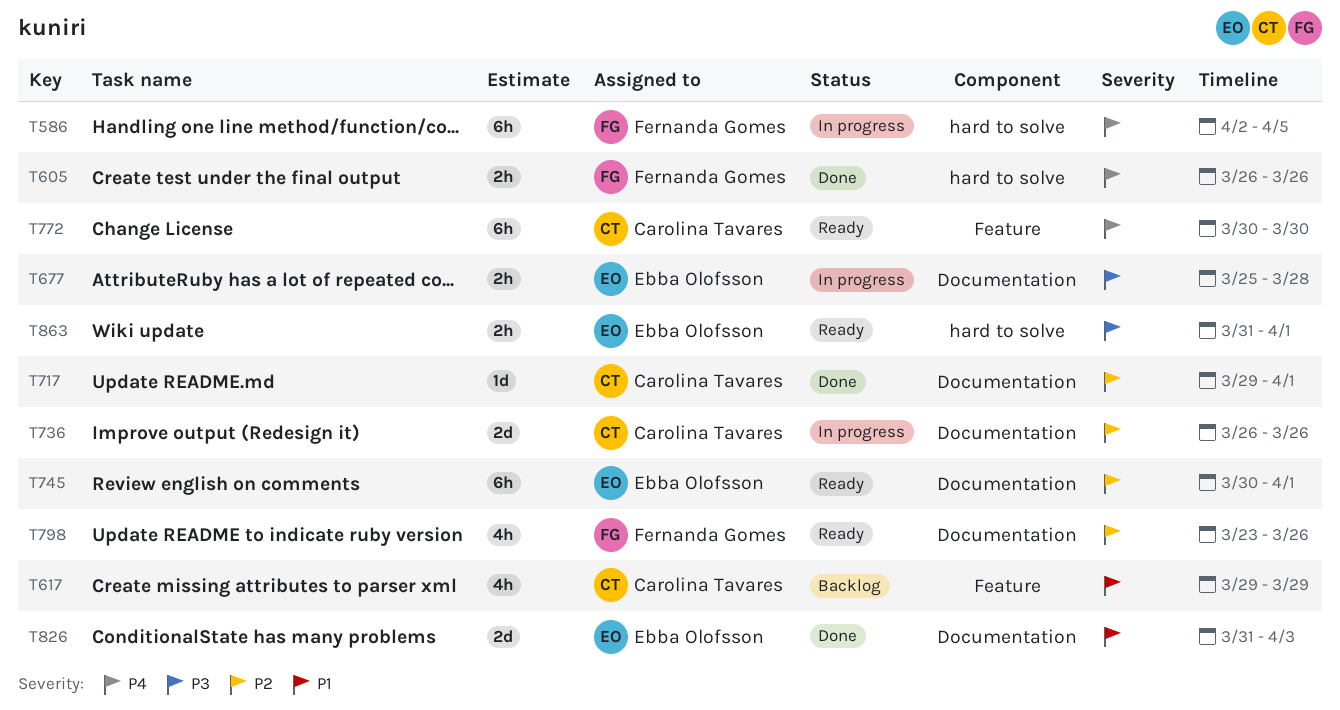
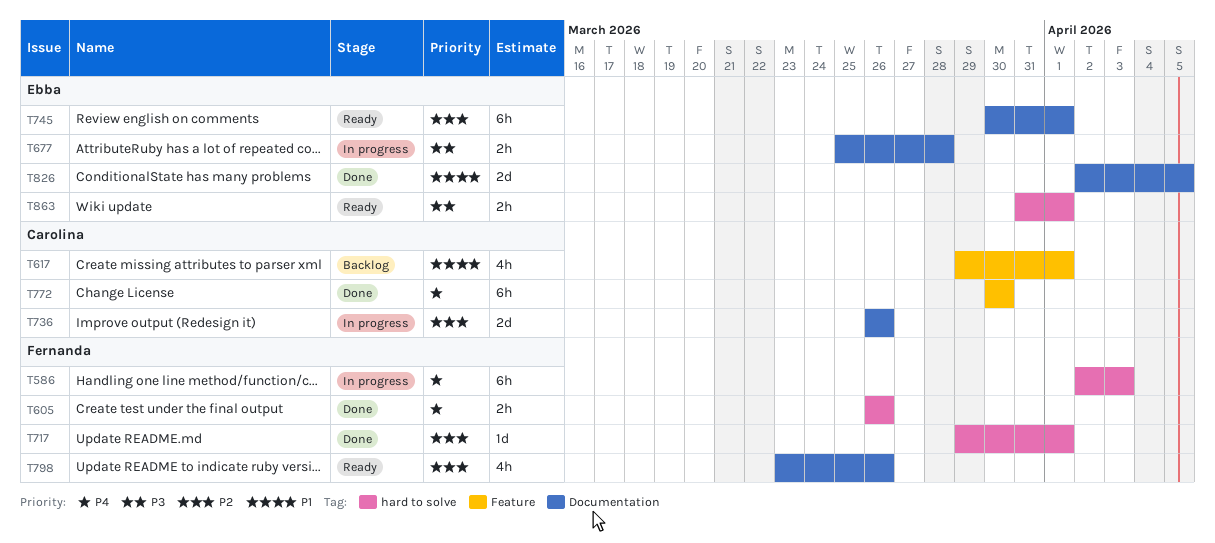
T586, due: Apr 5 -> Apr 3
T617, due: Mar 29 -> Apr 1
T717, owner: Carolina Tavares -> Fernanda Gomes
T717, label: Documentation -> hard to solve
T772, status: Ready -> Done
T826, start: Mar 31 -> Apr 2
T826, due: Apr 3 -> Apr 5

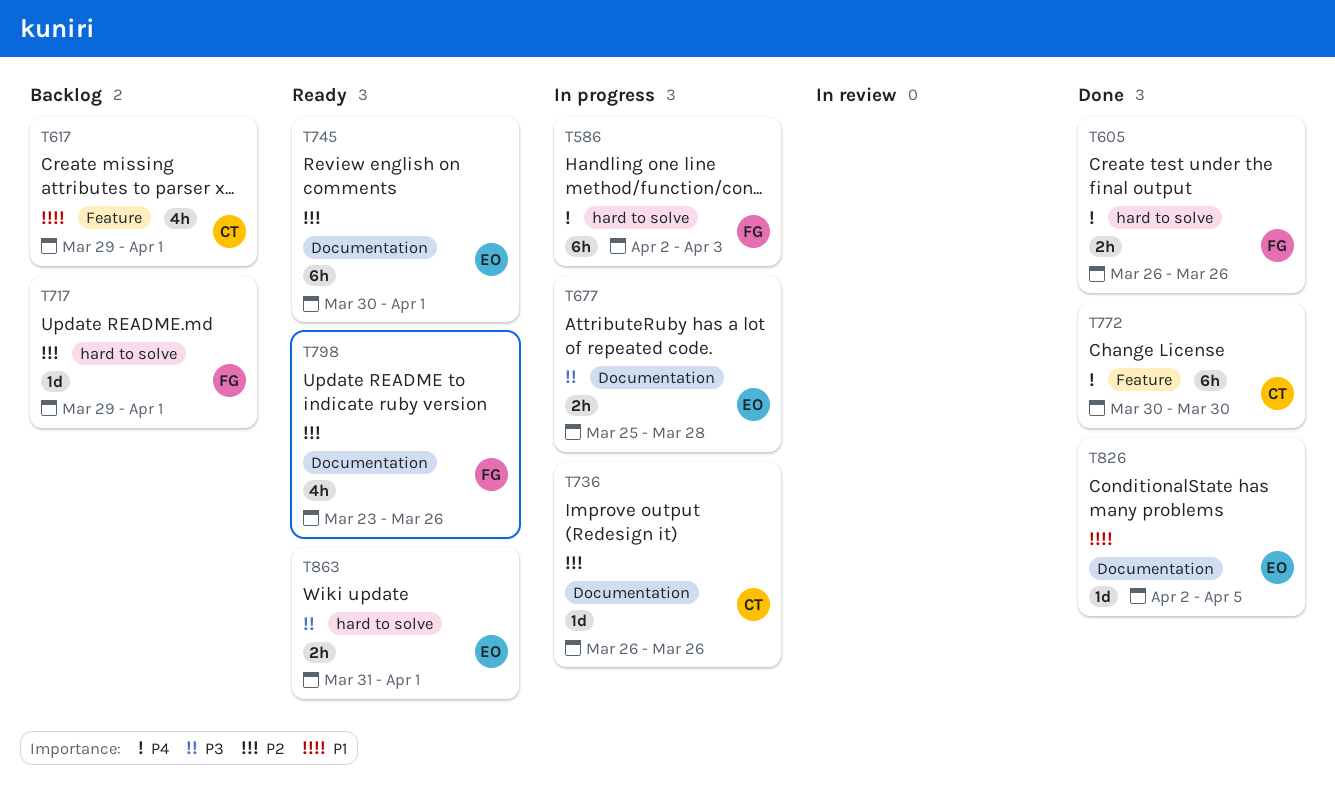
T717, status: Done -> Backlog
T736, estimate: 2d -> 1d
T826, estimate: 2d -> 1d

